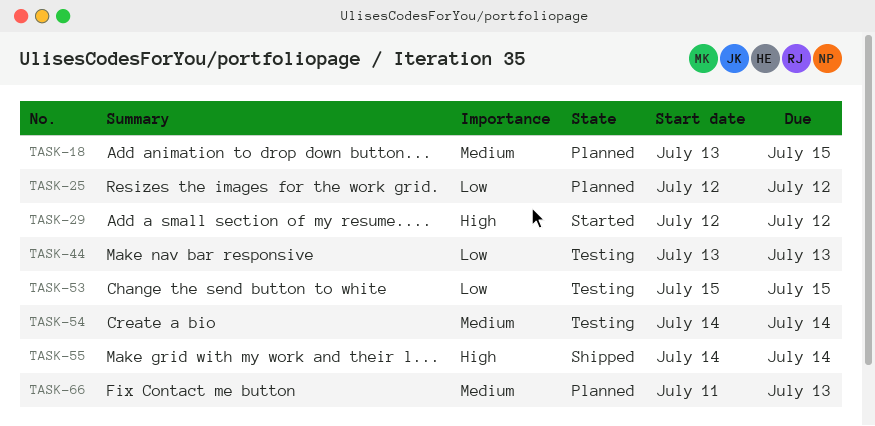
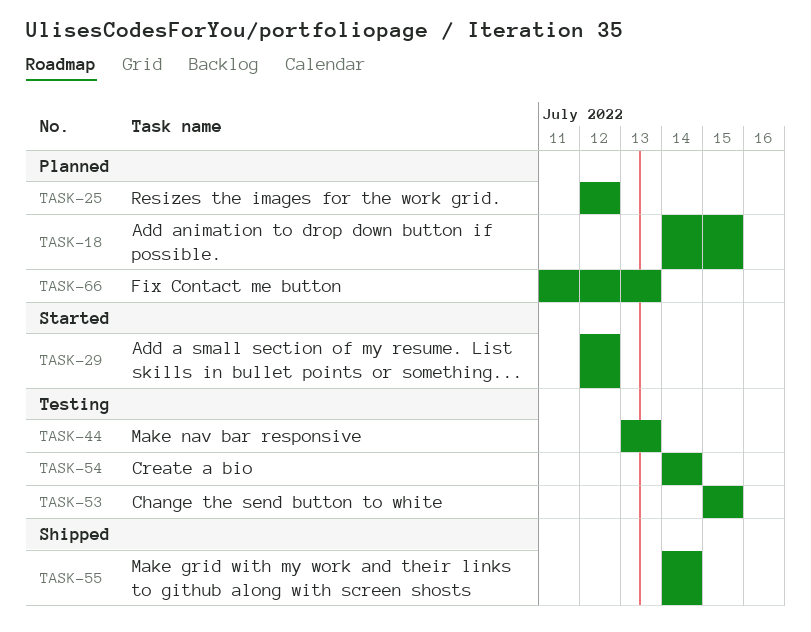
TASK-18, start: Jul 13 -> Jul 14

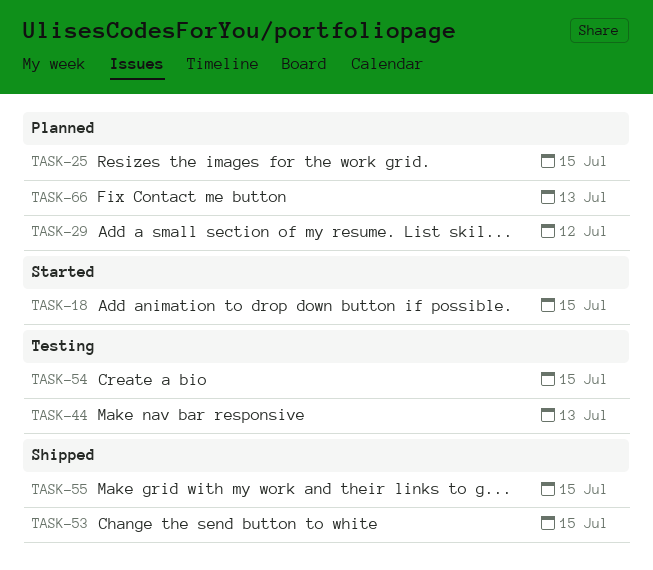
TASK-18, status: Planned -> Started
TASK-25, due: Jul 12 -> Jul 15
TASK-29, status: Started -> Planned
TASK-53, status: Testing -> Shipped
TASK-54, due: Jul 14 -> Jul 15
TASK-55, due: Jul 14 -> Jul 15

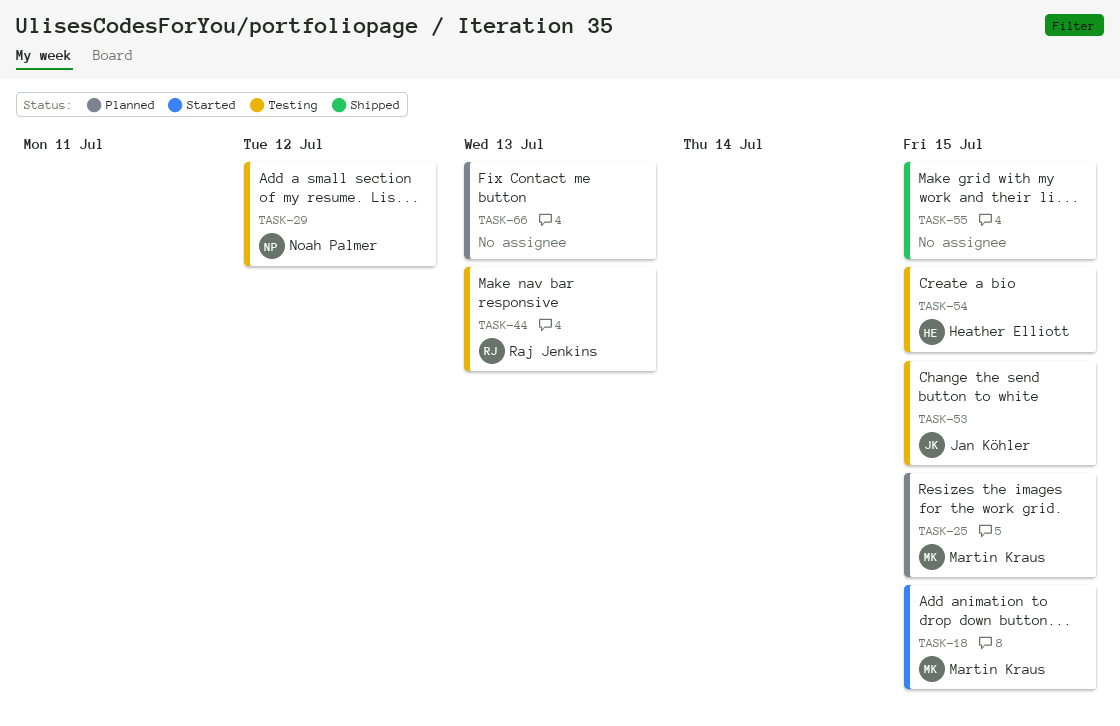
TASK-29, status: Planned -> Testing
TASK-53, status: Shipped -> Testing

